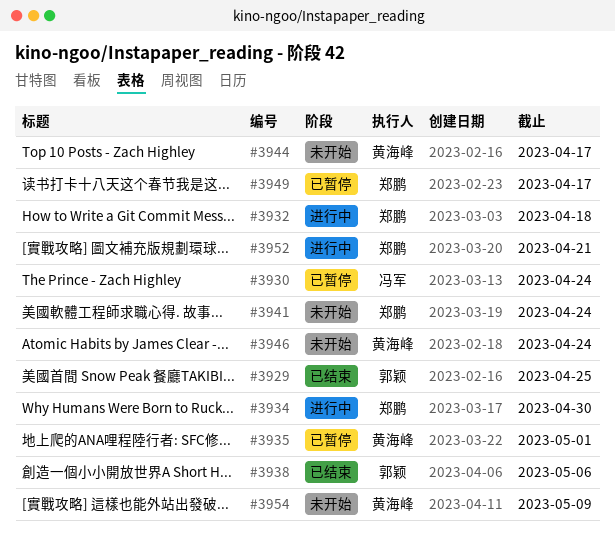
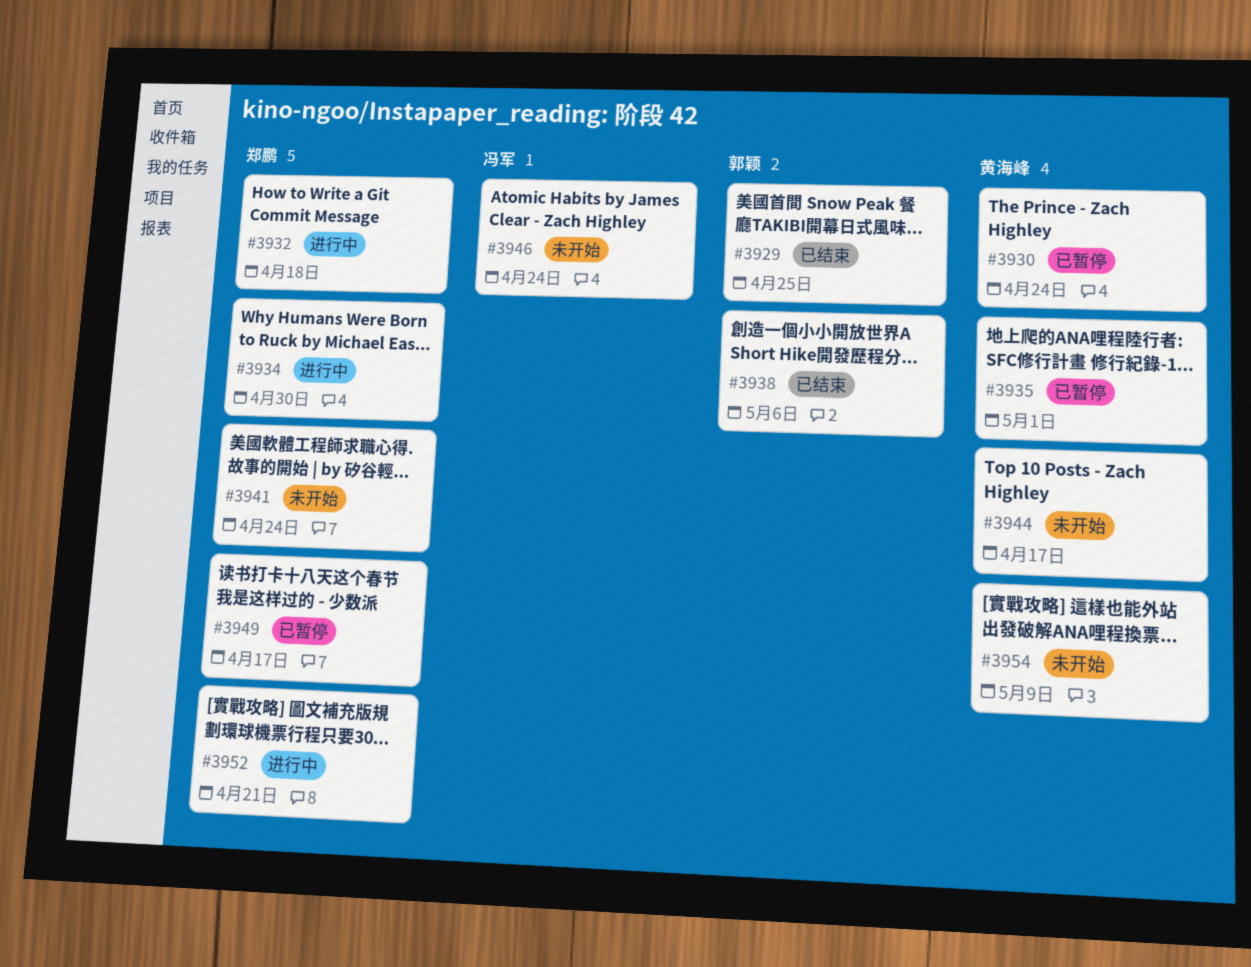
#3930, owner: 冯军 -> 黄海峰
#3946, owner: 黄海峰 -> 冯军

